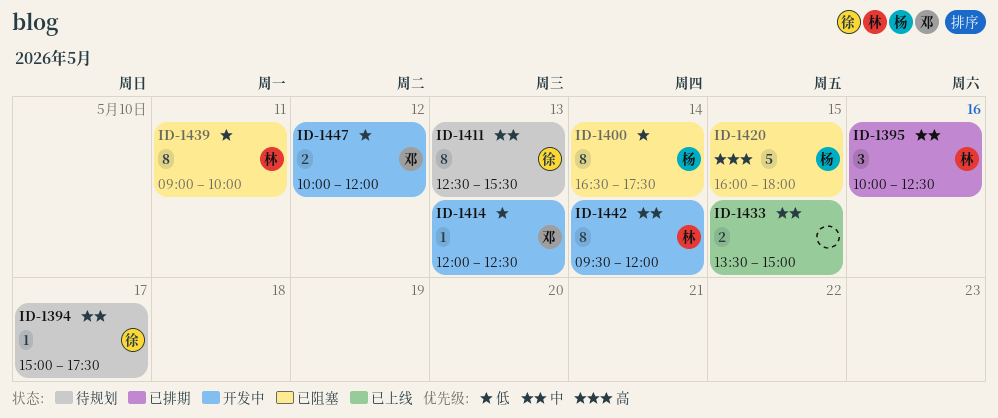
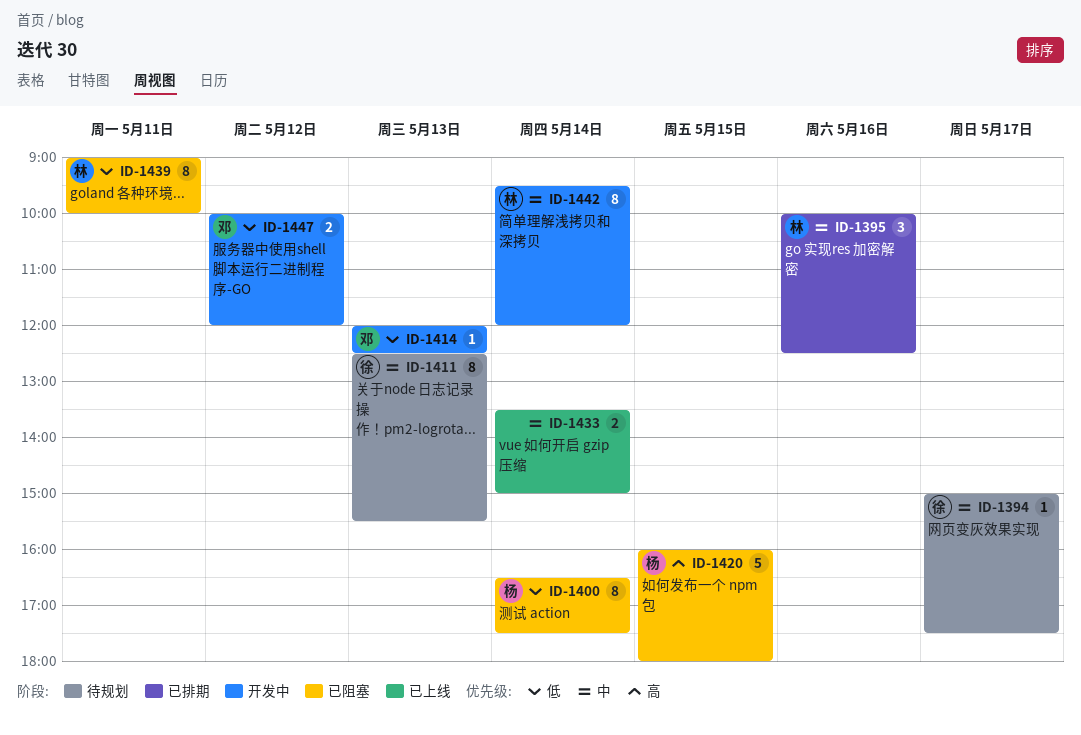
ID-1433, day: May 15 -> May 14

